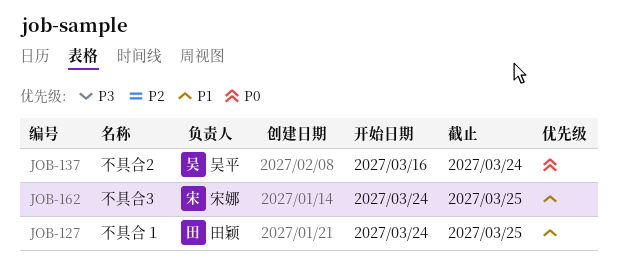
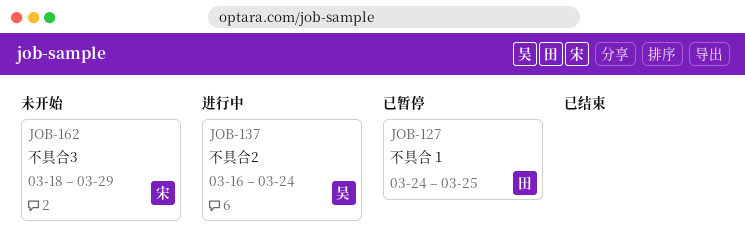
JOB-162, start: Mar 24 -> Mar 18
JOB-162, due: Mar 25 -> Mar 29

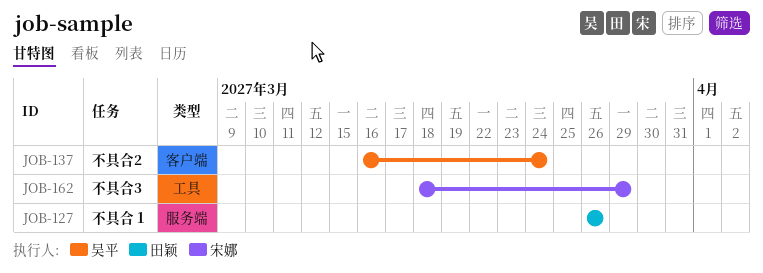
JOB-127, start: Mar 24 -> Mar 26
JOB-127, due: Mar 25 -> Mar 26

